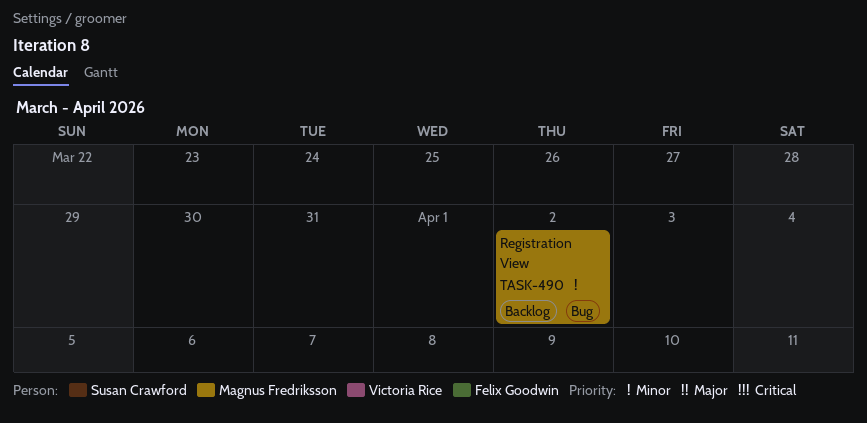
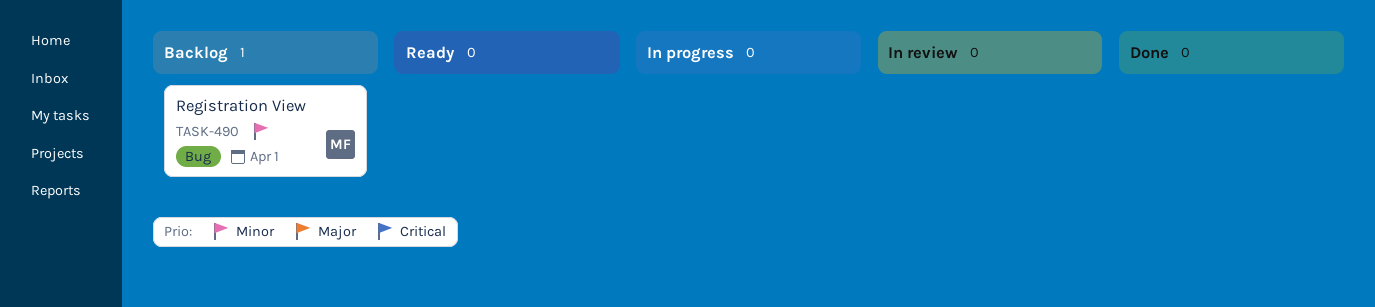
TASK-490, due: Apr 2 -> Apr 1

